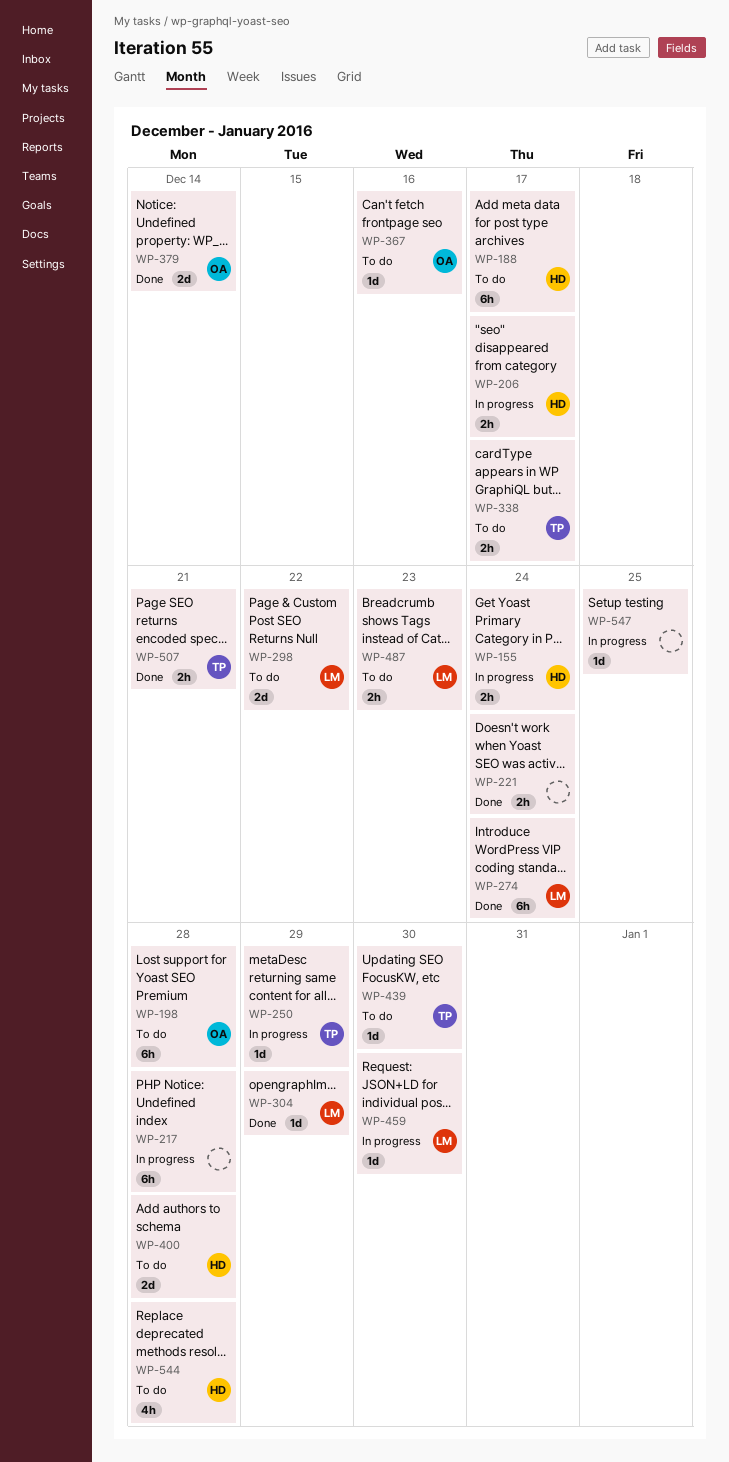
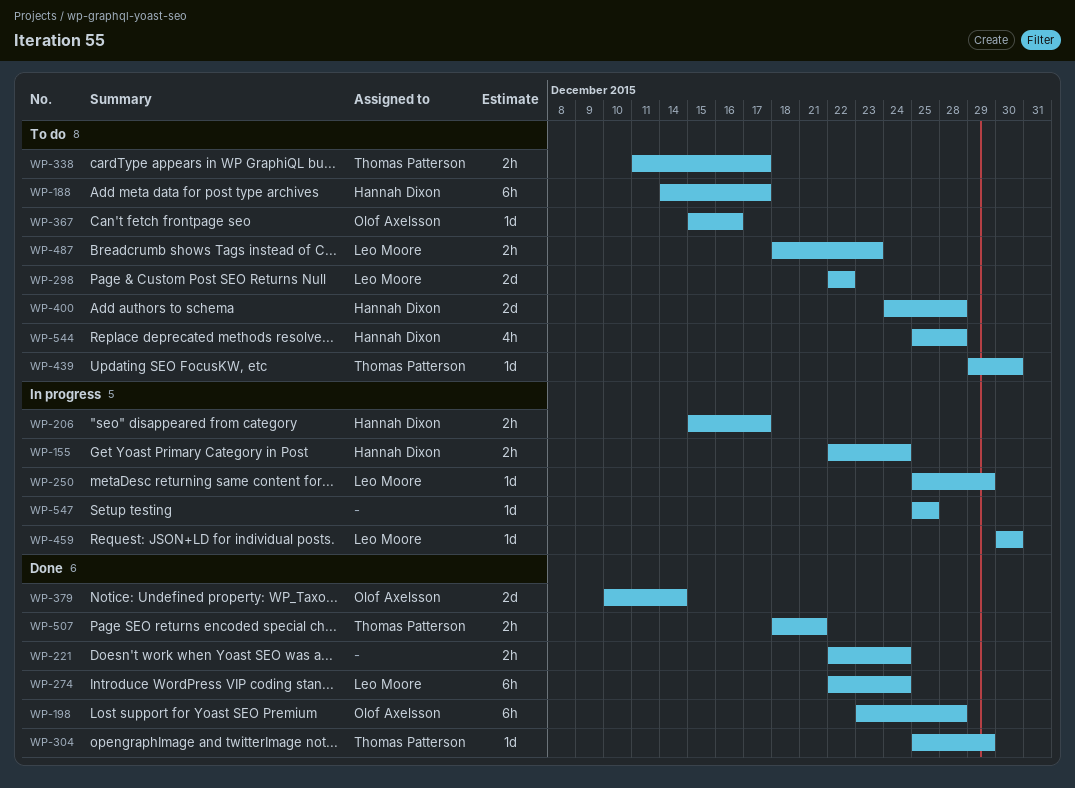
WP-198, status: To do -> Done
WP-217: present -> none
WP-250, owner: Thomas Patterson -> Leo Moore
WP-304, owner: Leo Moore -> Thomas Patterson

